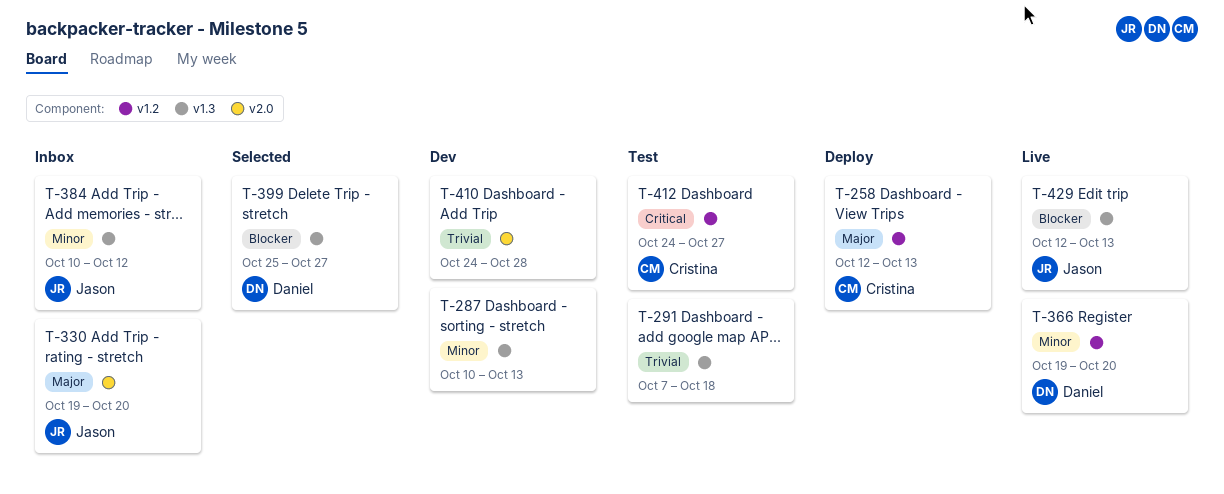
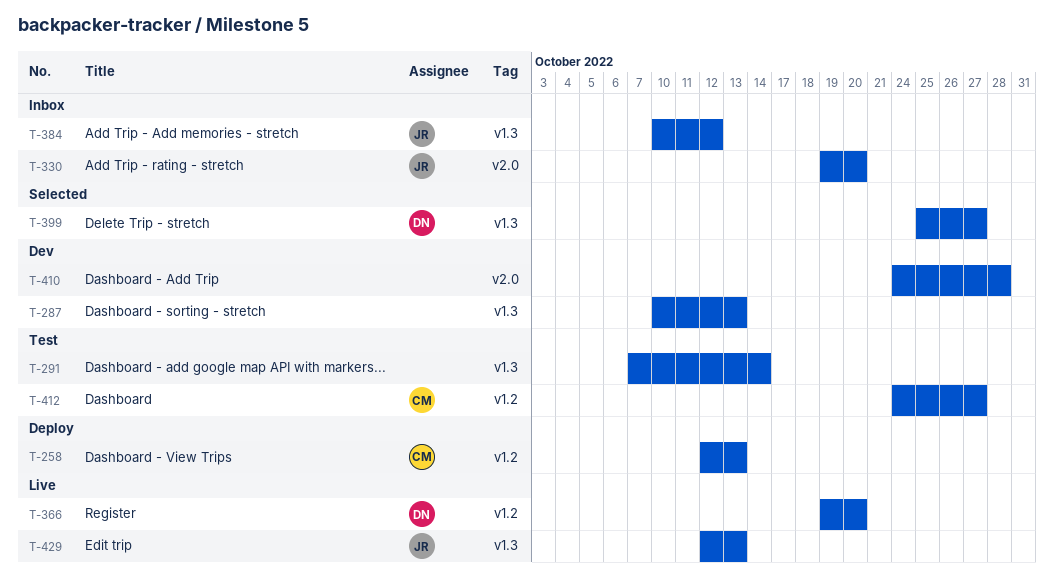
T-291, due: Oct 18 -> Oct 14

